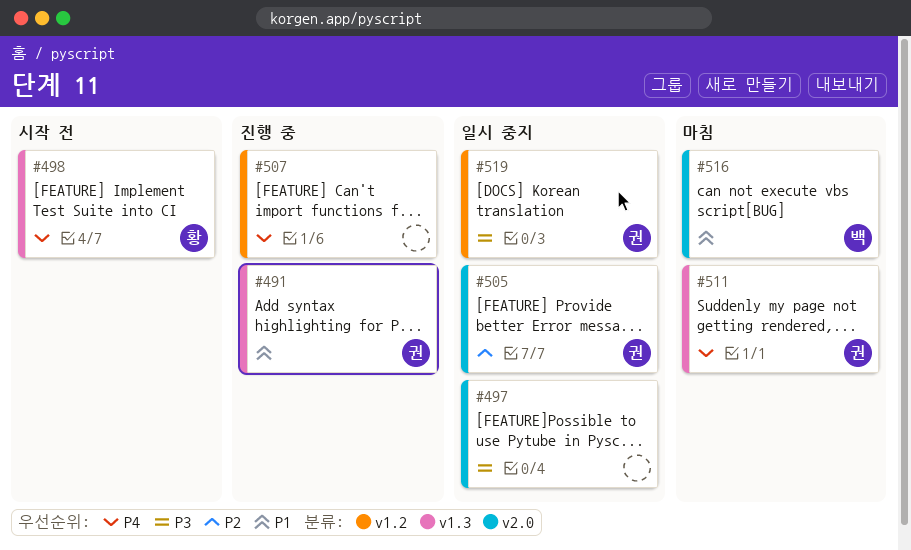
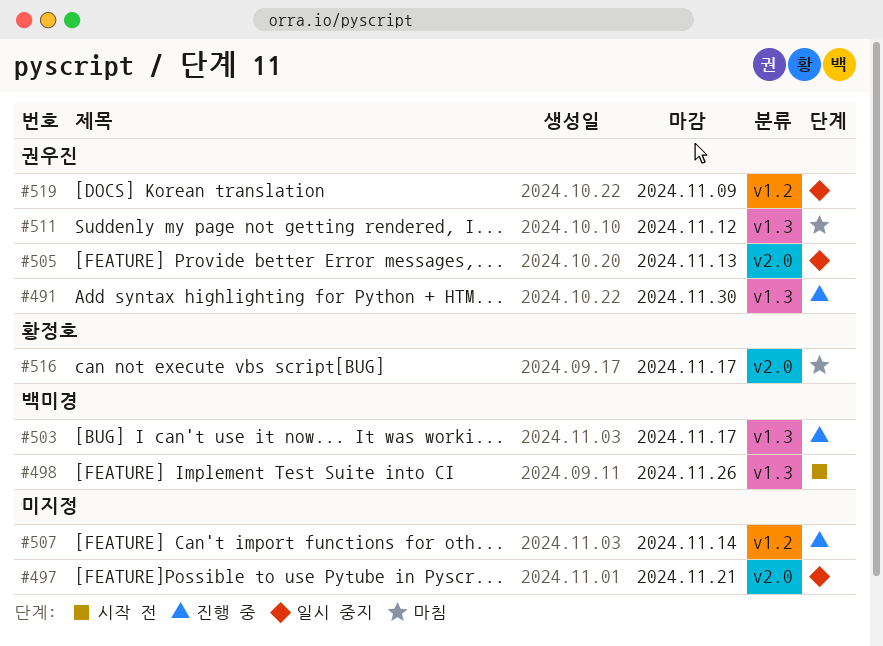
#498, owner: 황정호 -> 백미경
#503: none -> present
#516, owner: 백미경 -> 황정호

